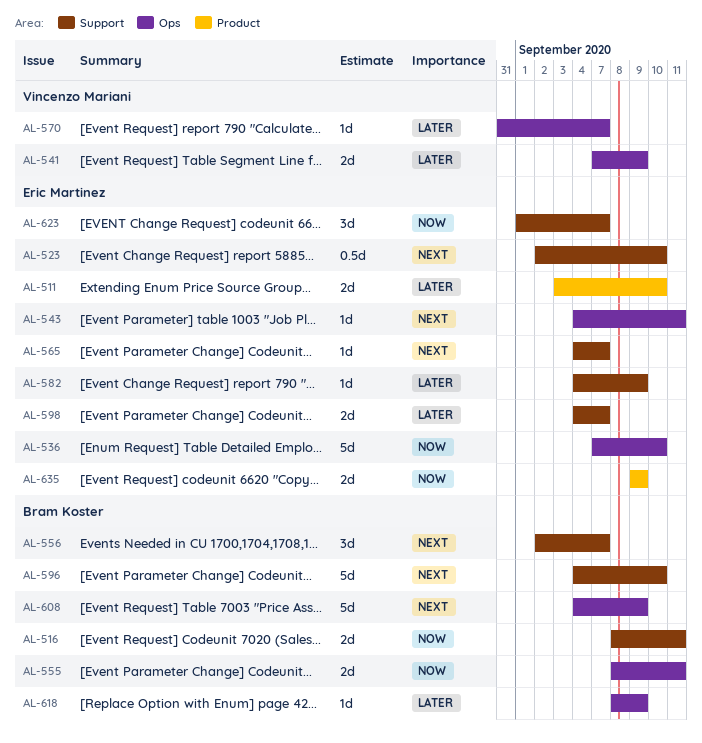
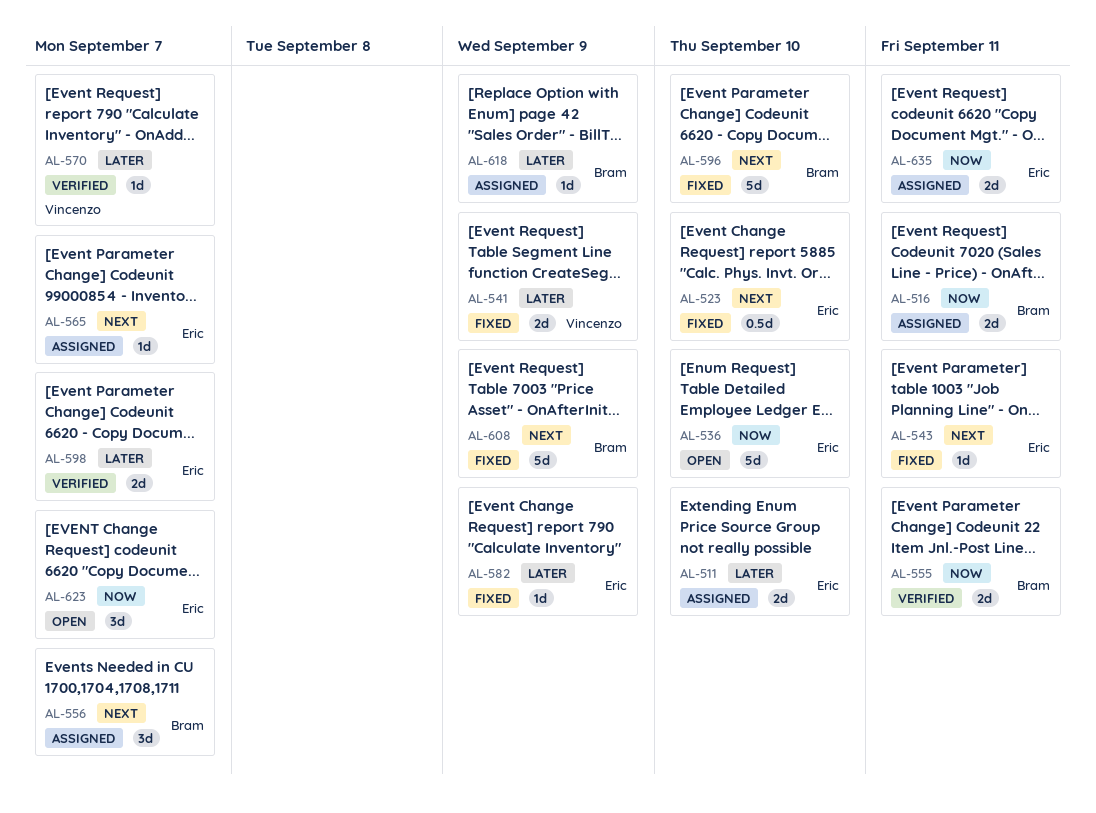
AL-635, due: Sep 9 -> Sep 11

